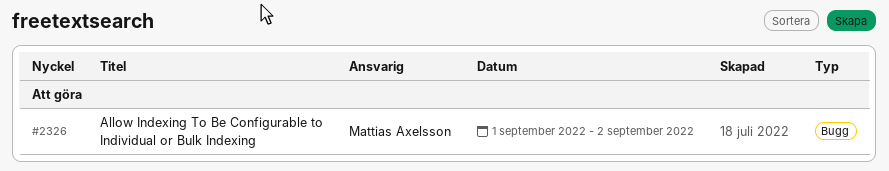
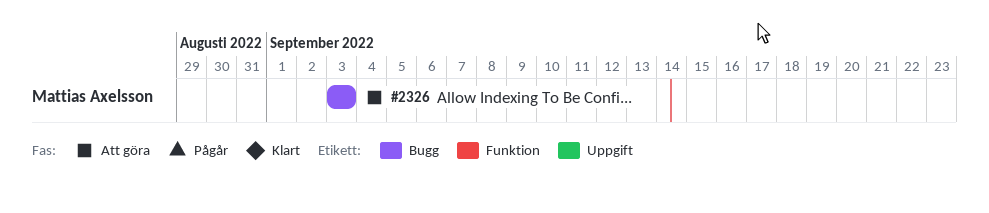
#2326, start: Sep 1 -> Sep 3
#2326, due: Sep 2 -> Sep 3

